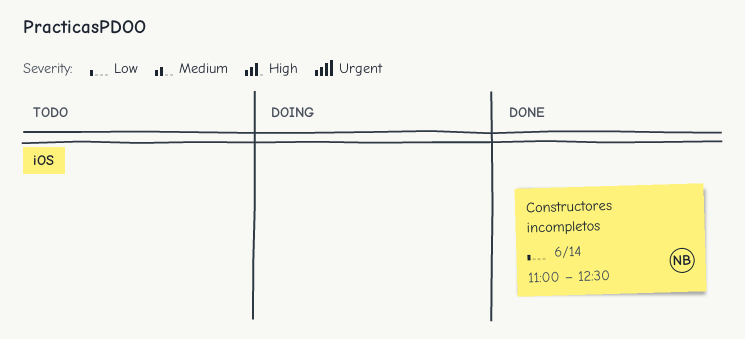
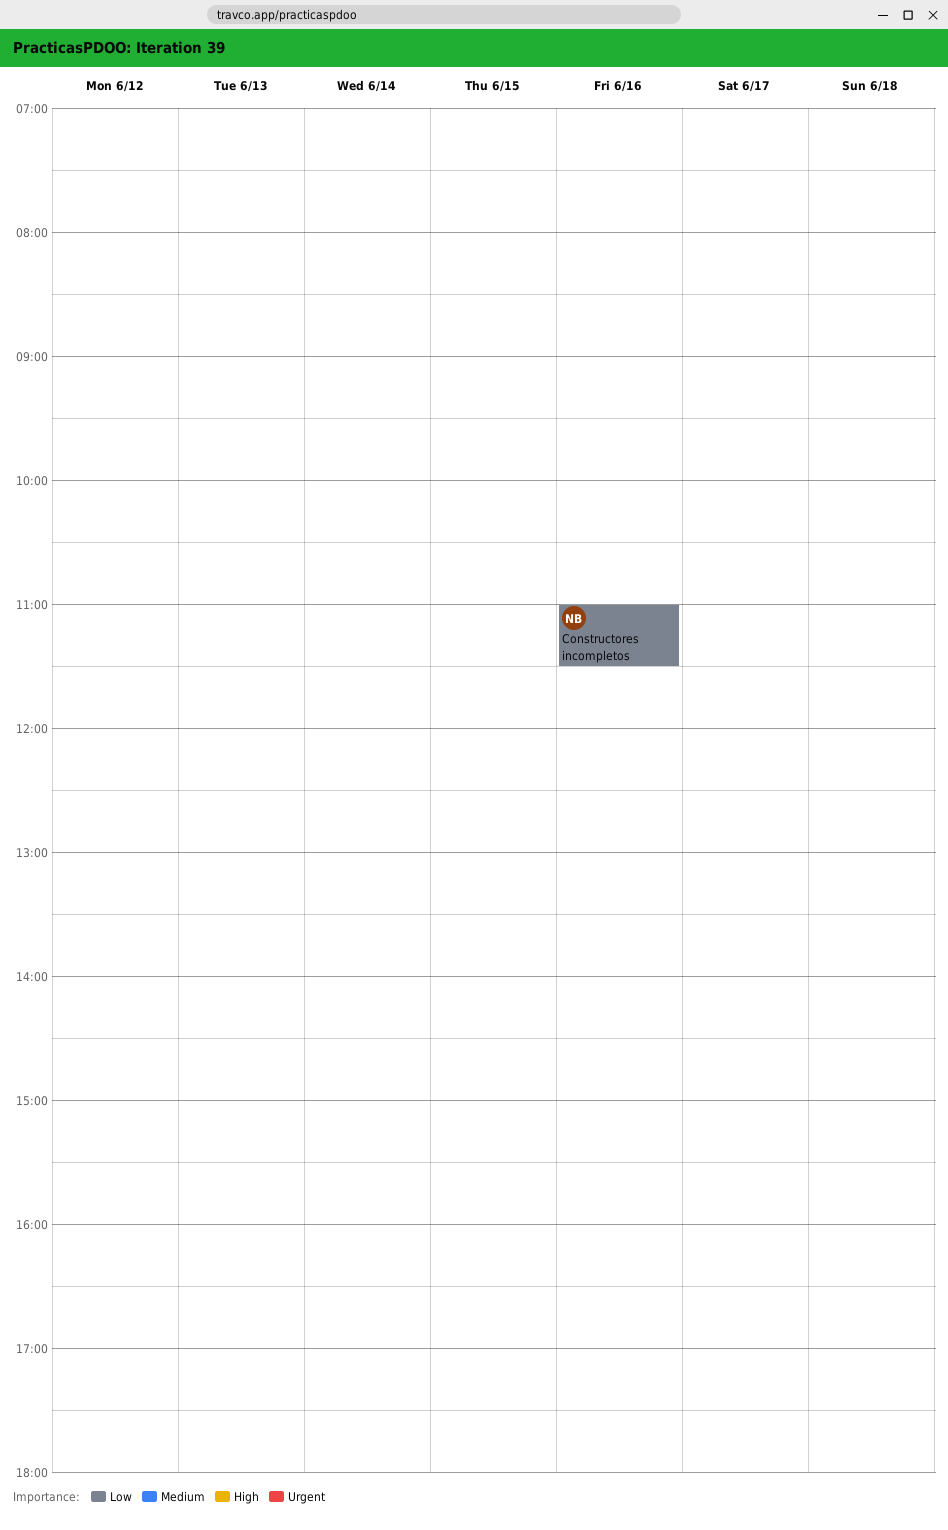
Constructores incompletos, day: Jun 14 -> Jun 16
Constructores incompletos, ends: 12:30 -> 11:30

